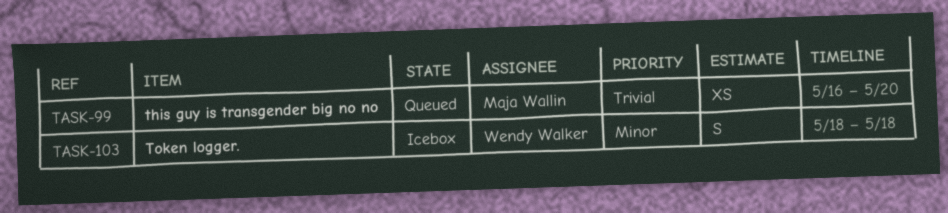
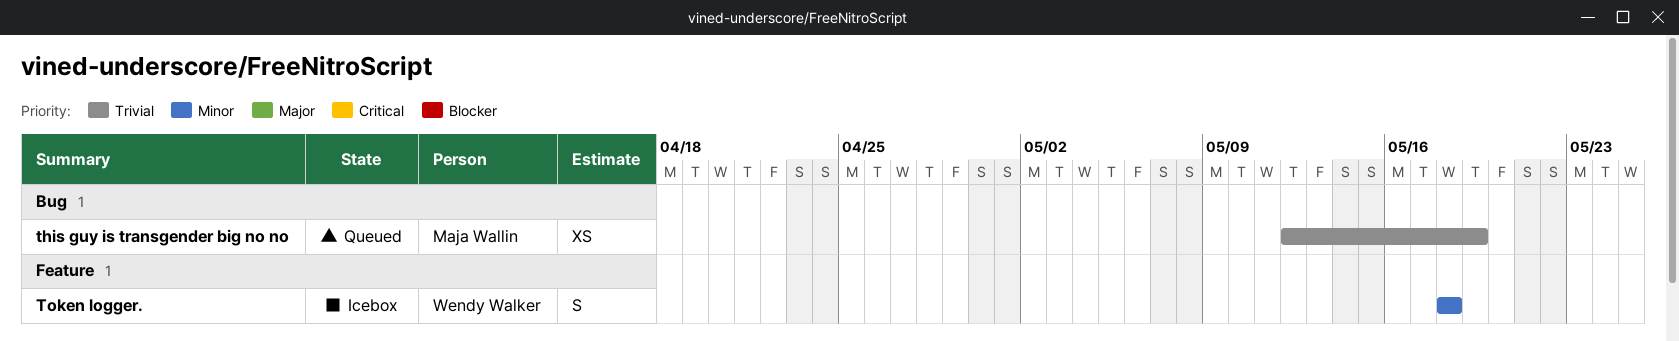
this guy is transgender big no no, start: May 16 -> May 12
this guy is transgender big no no, due: May 20 -> May 19

